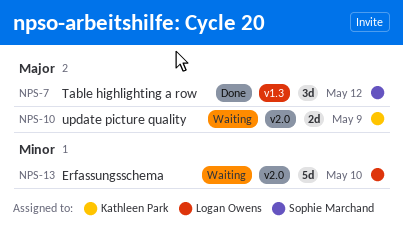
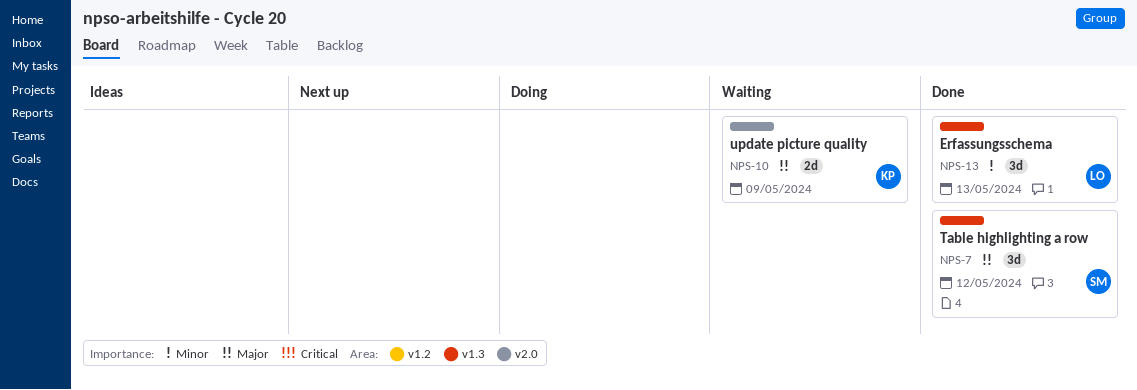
NPS-13, status: Waiting -> Done
NPS-13, label: v2.0 -> v1.3
NPS-13, estimate: 5d -> 3d
NPS-13, due: May 10 -> May 13

